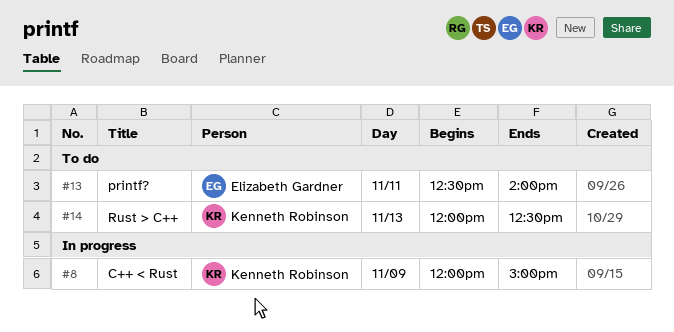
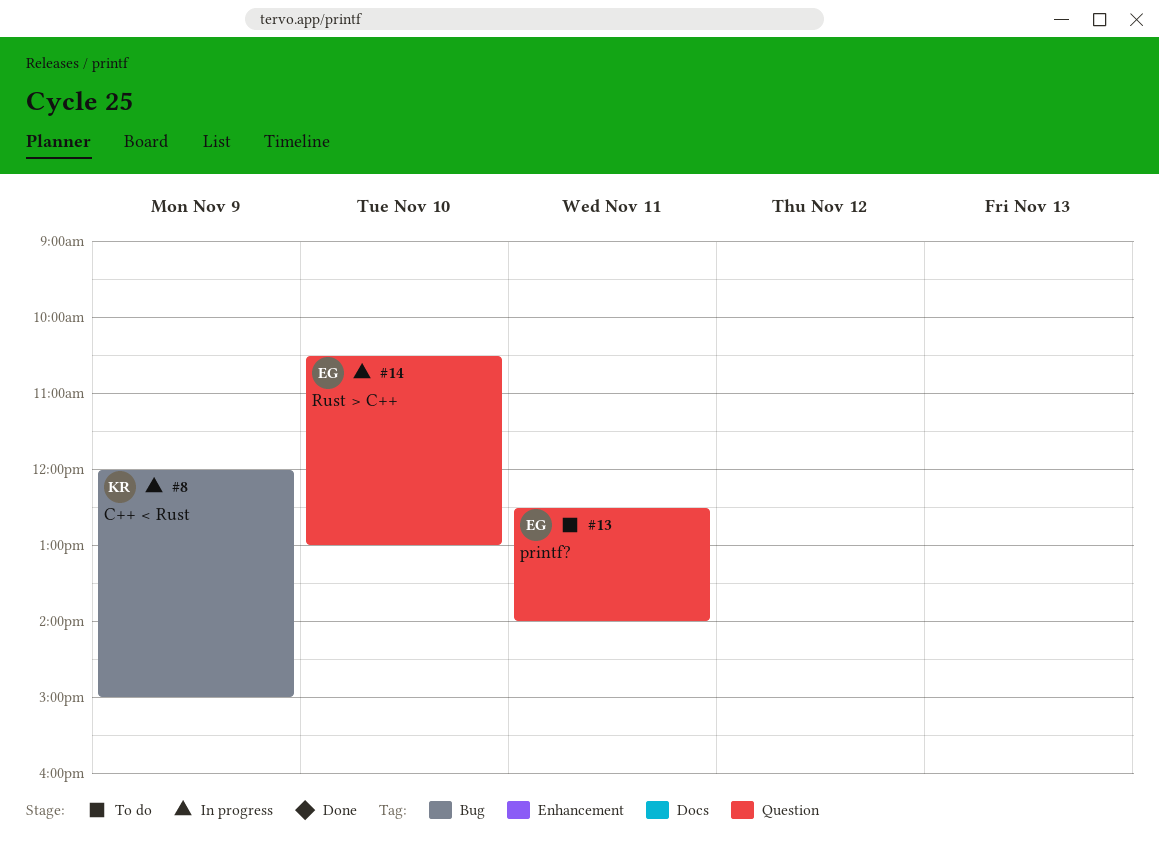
#14, status: To do -> In progress
#14, owner: Kenneth Robinson -> Elizabeth Gardner
#14, day: Nov 13 -> Nov 10
#14, begins: 12:00 -> 10:30
#14, ends: 12:30 -> 13:00

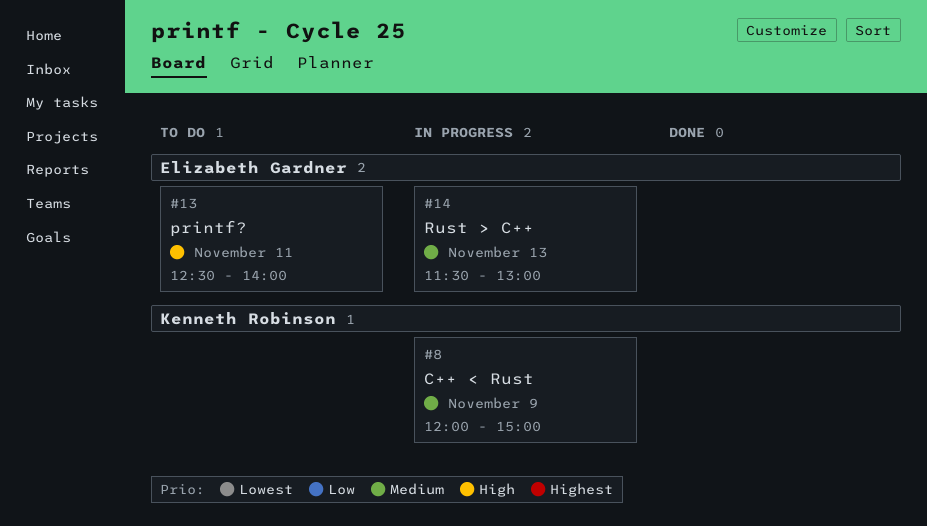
#14, day: Nov 10 -> Nov 13
#14, begins: 10:30 -> 11:30

